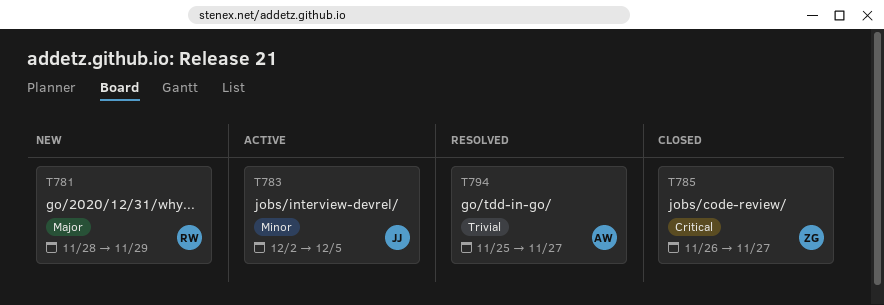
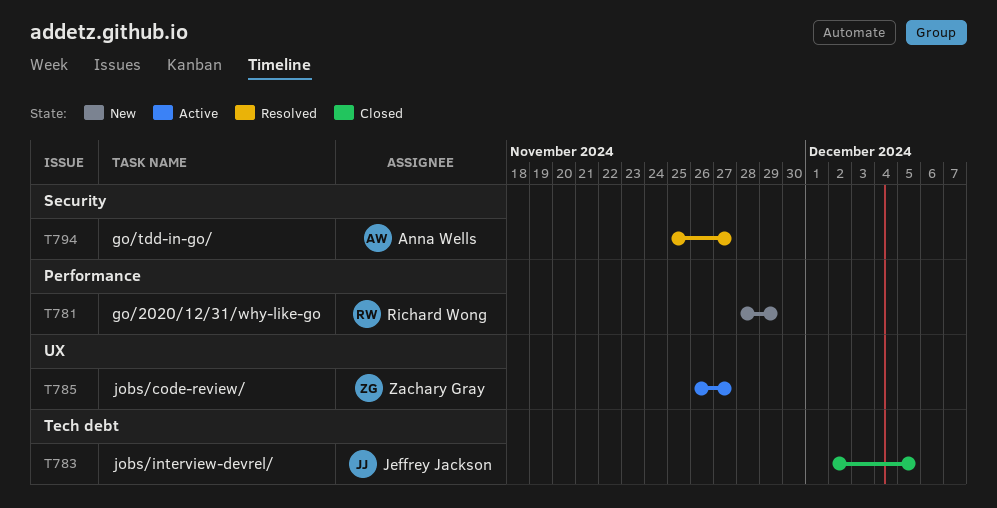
T783, status: Active -> Closed
T785, status: Closed -> Active

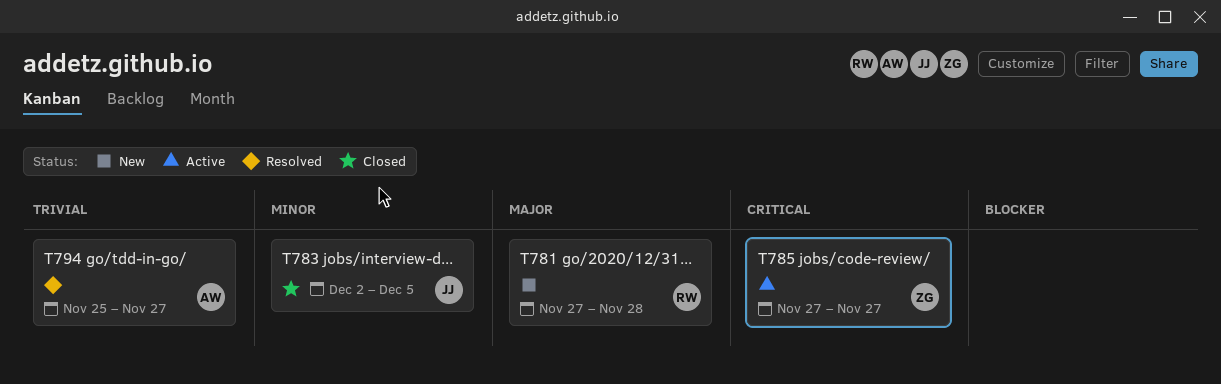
T781, start: Nov 28 -> Nov 27
T781, due: Nov 29 -> Nov 28
T785, start: Nov 26 -> Nov 27

